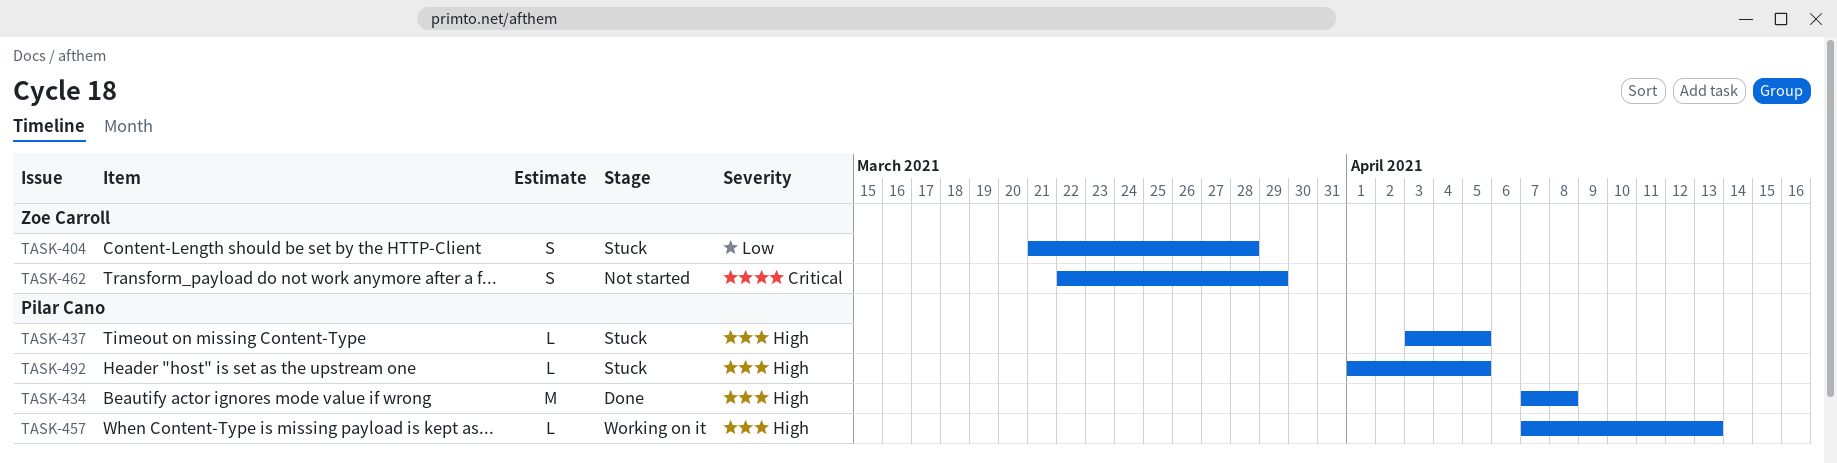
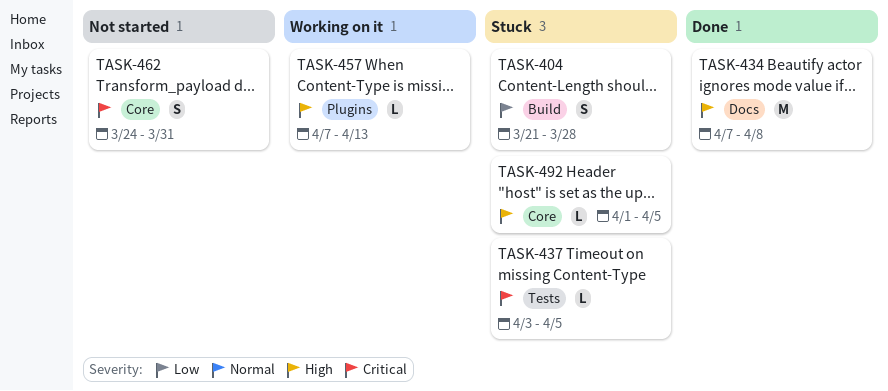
TASK-437, priority: High -> Critical
TASK-462, start: Mar 22 -> Mar 24
TASK-462, due: Mar 29 -> Mar 31

